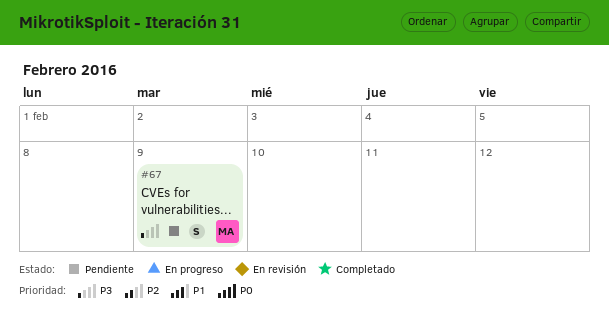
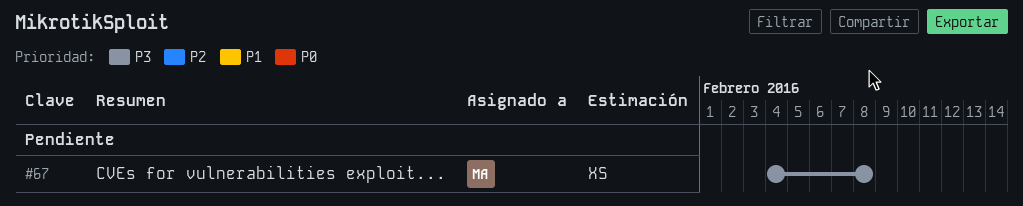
#67, estimate: S -> XS
#67, due: Feb 9 -> Feb 8

